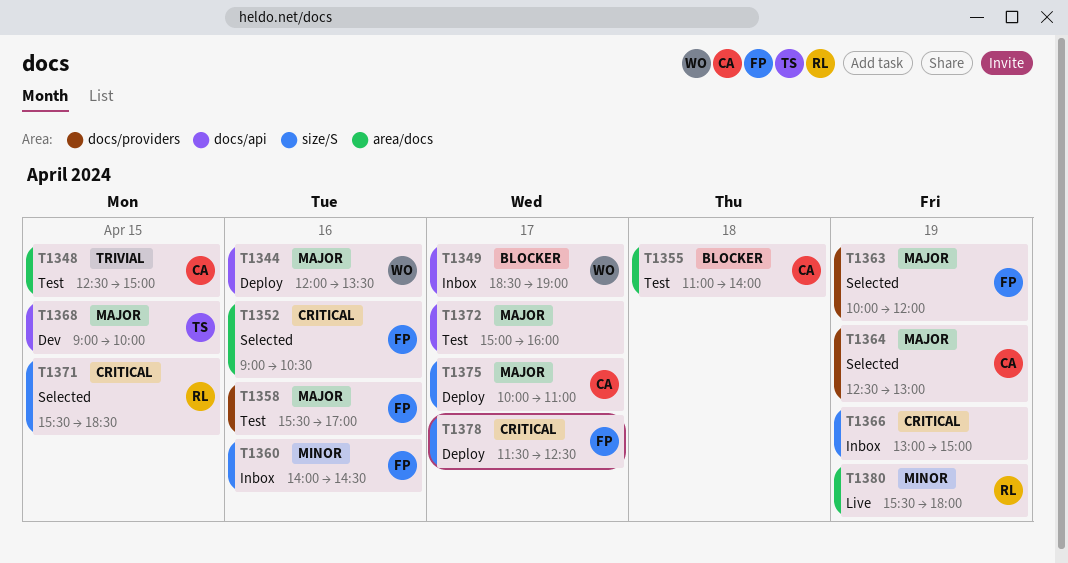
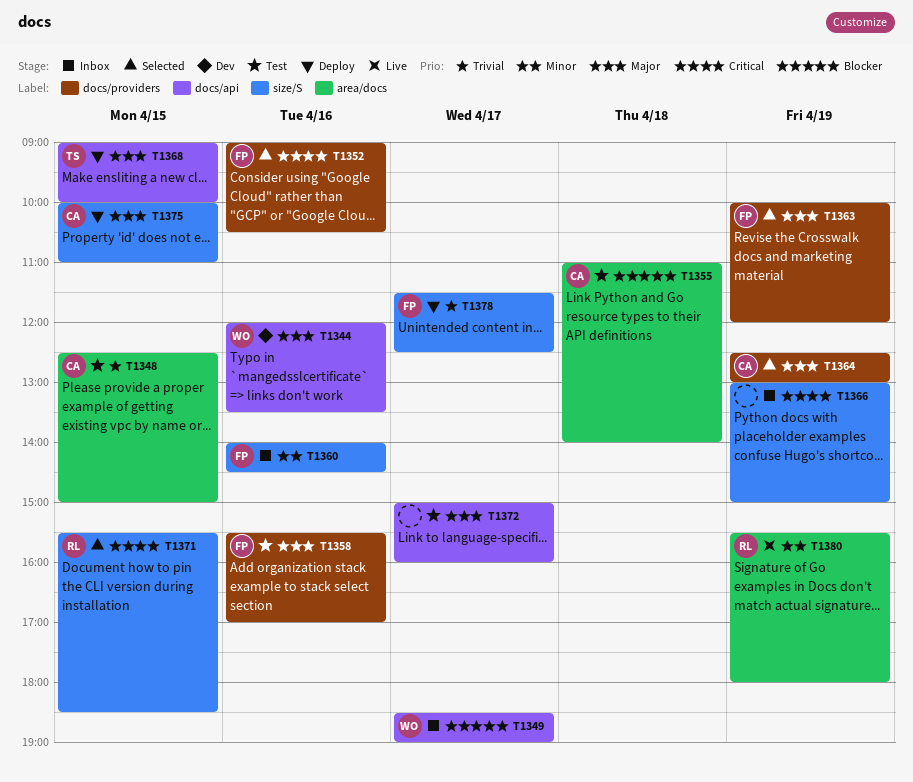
T1344, status: Deploy -> Dev
T1352, label: area/docs -> docs/providers
T1368, status: Dev -> Deploy
T1375, day: Apr 17 -> Apr 15
T1378, priority: Critical -> Trivial

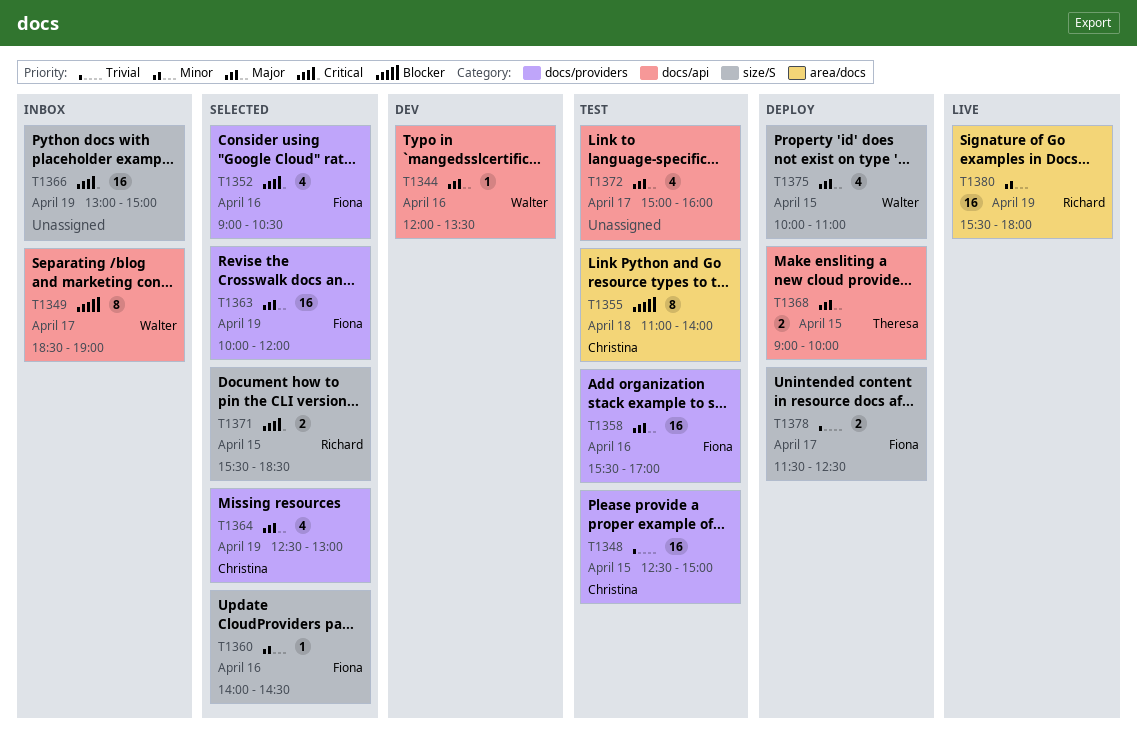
T1348, label: area/docs -> docs/providers
T1360, status: Inbox -> Selected
T1375, owner: Christina -> Walter

